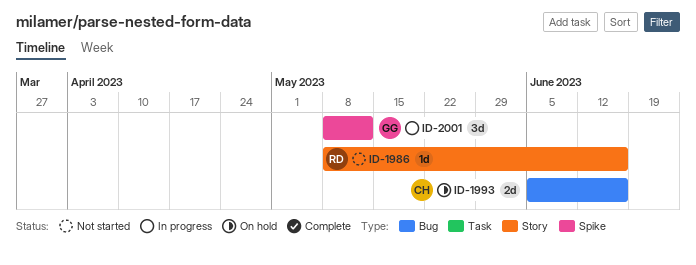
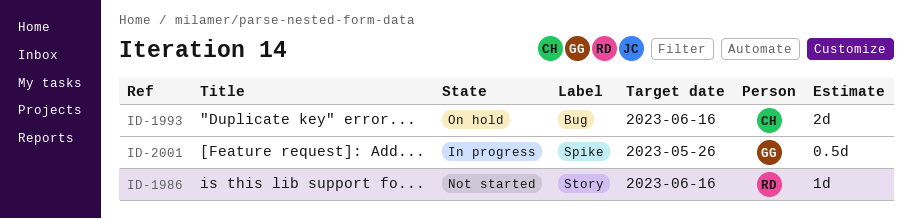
ID-2001, estimate: 3d -> 0.5d
ID-2001, due: May 12 -> May 26

